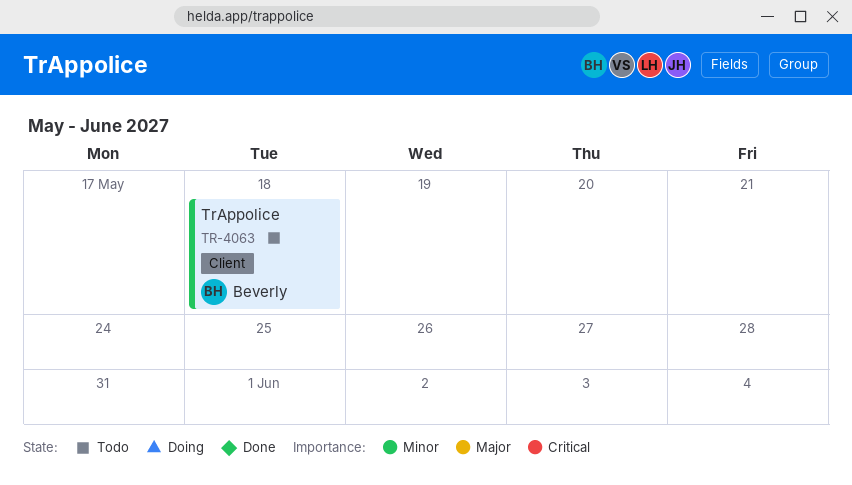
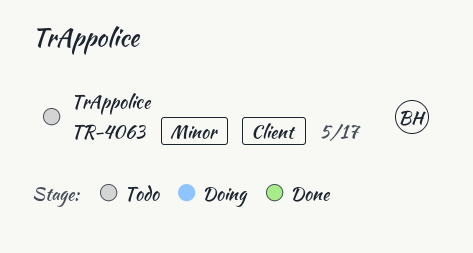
TR-4063, due: May 18 -> May 17

